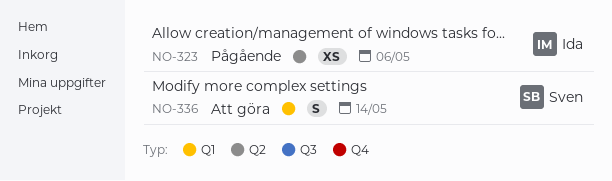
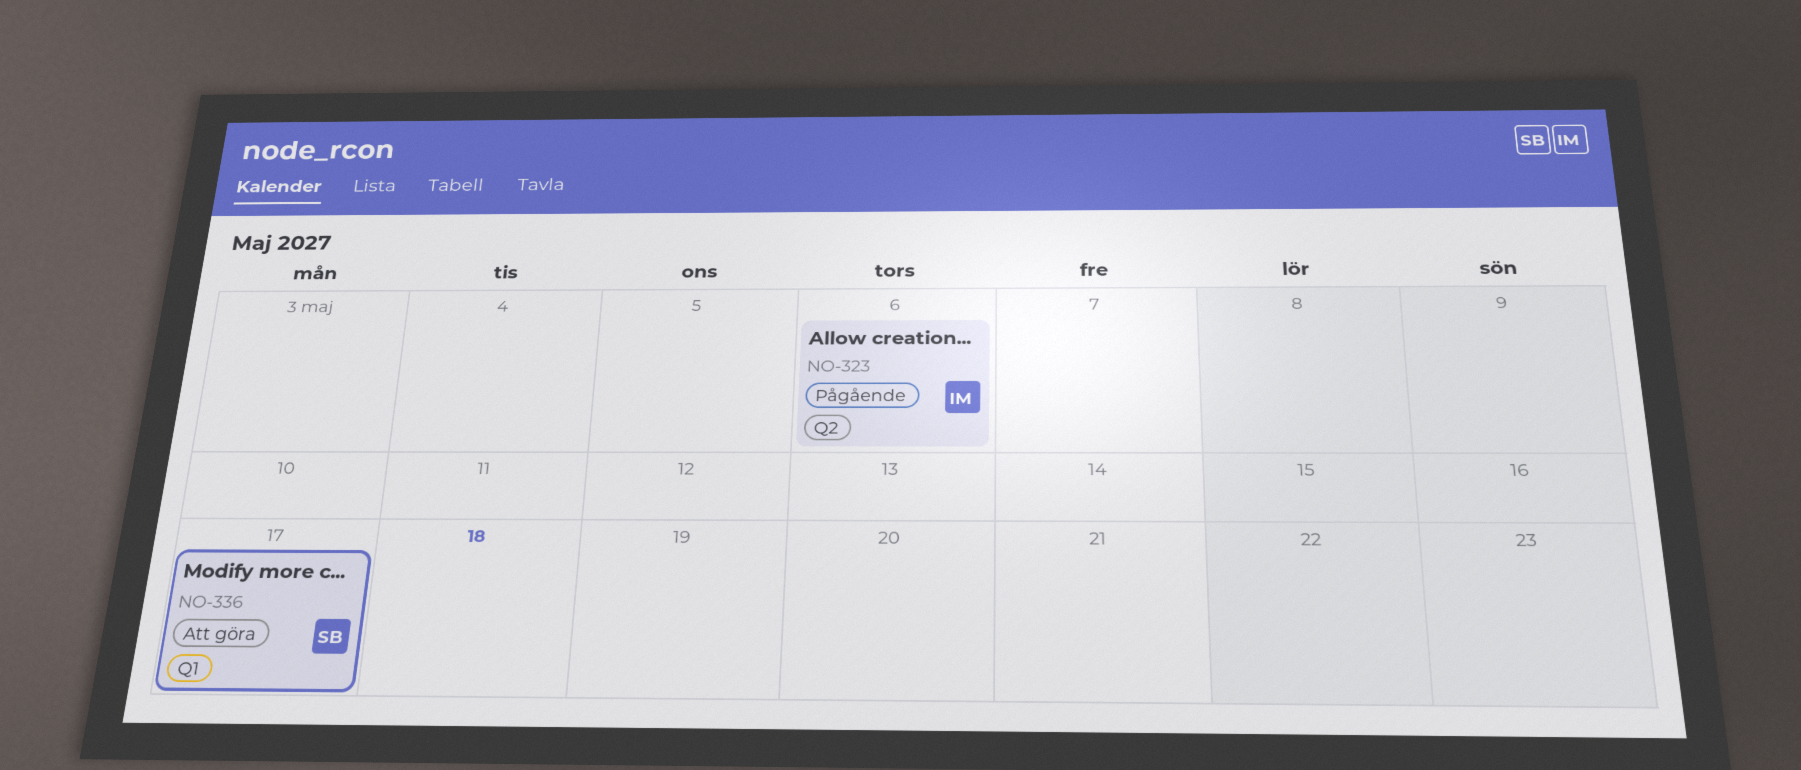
NO-336, due: May 14 -> May 17

